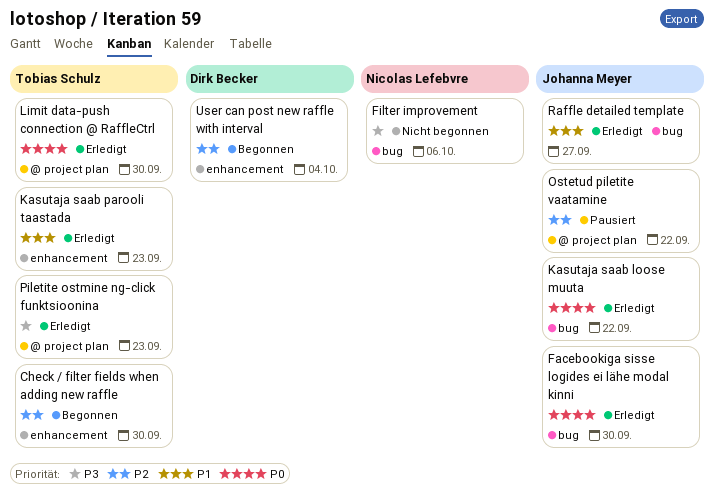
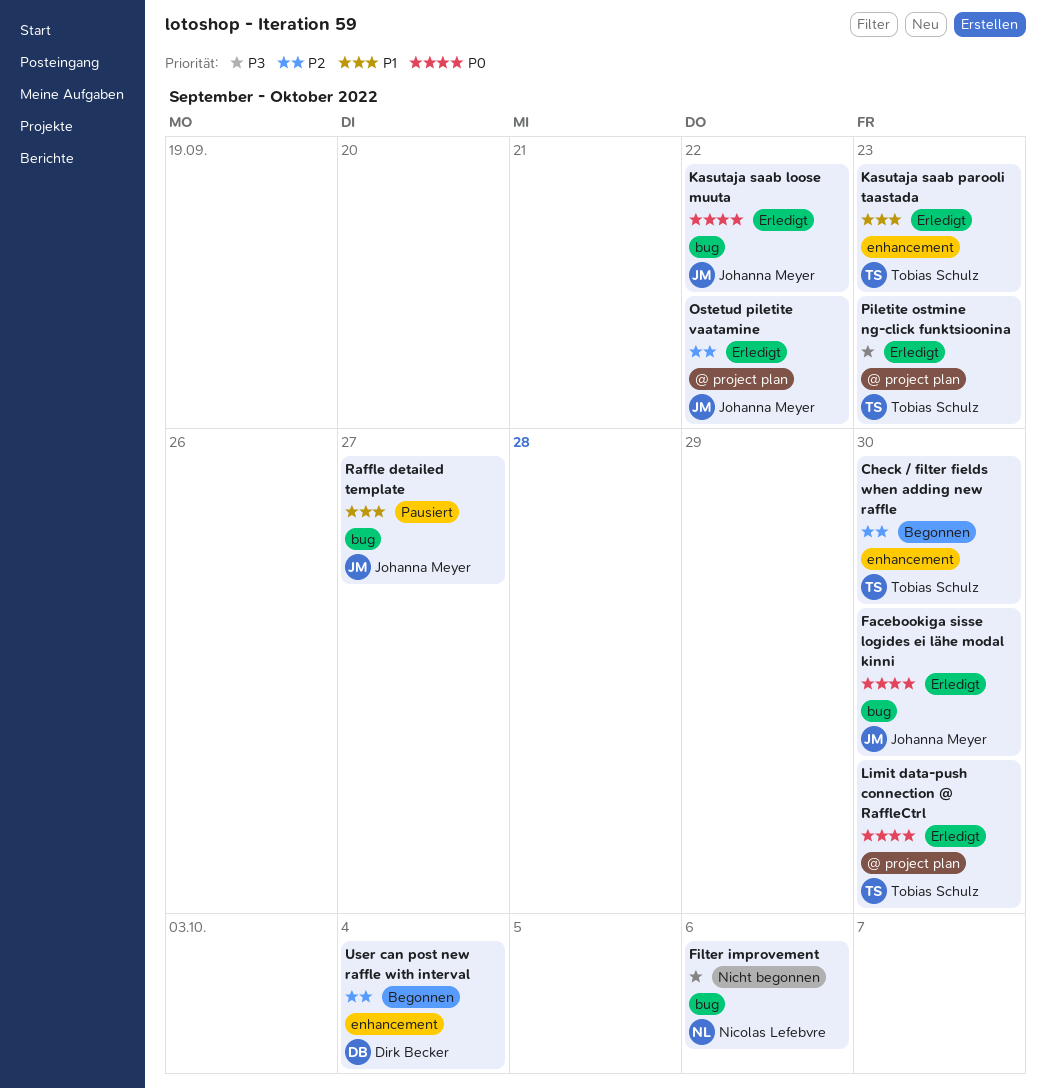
Ostetud piletite vaatamine, status: Pausiert -> Erledigt
Raffle detailed template, status: Erledigt -> Pausiert

